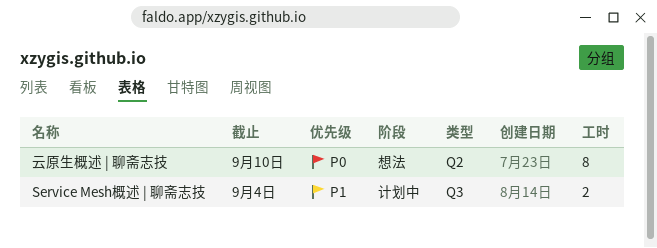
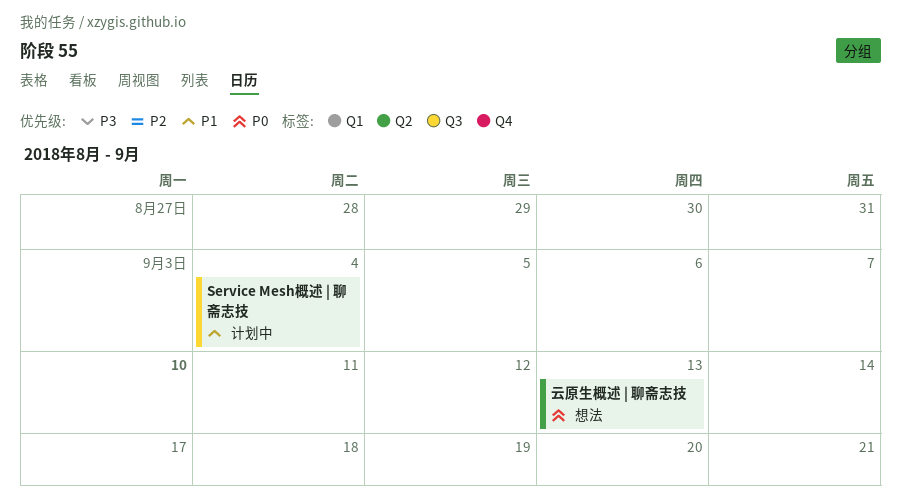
云原生概述 | 聊斋志技, due: Sep 10 -> Sep 13

